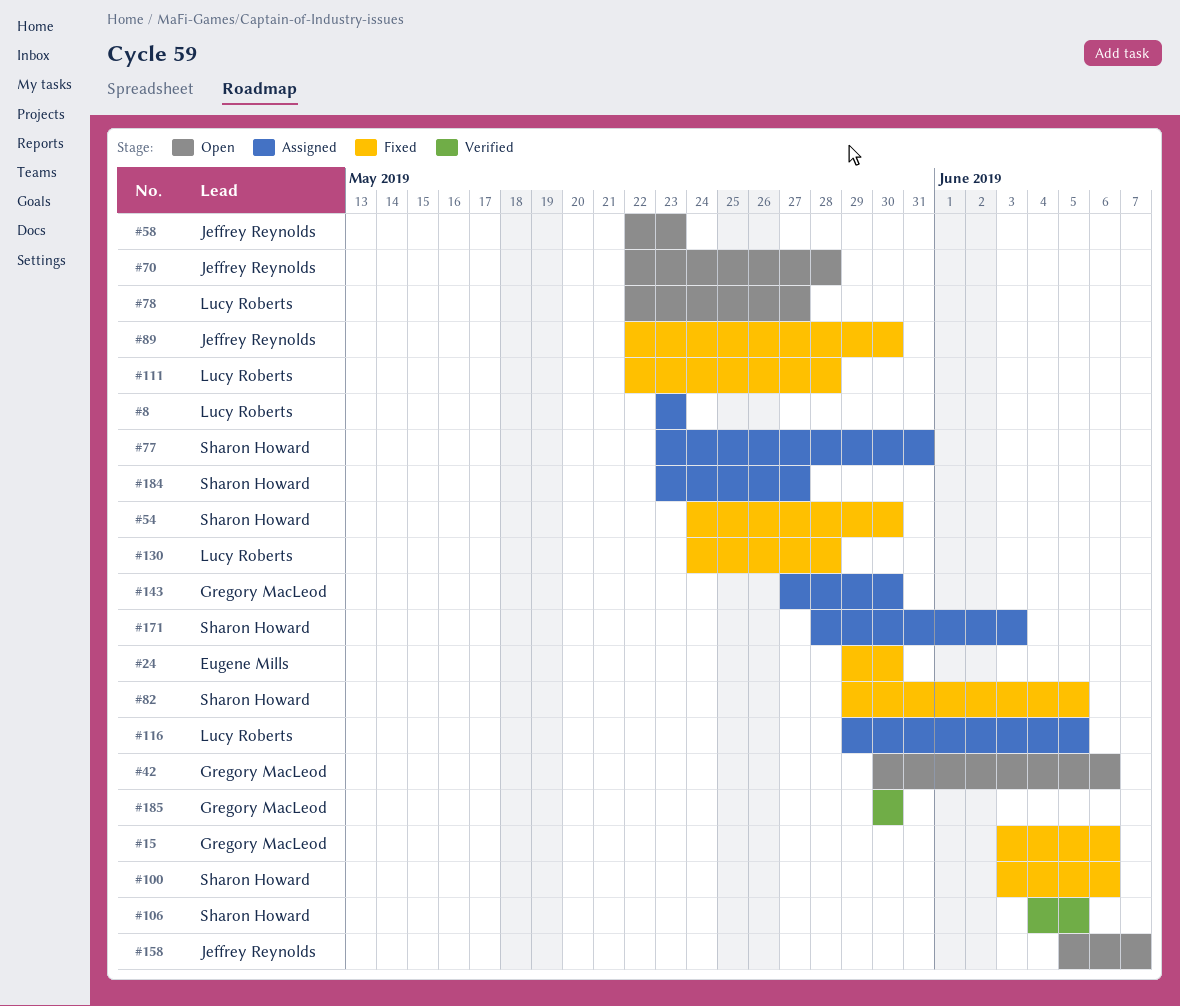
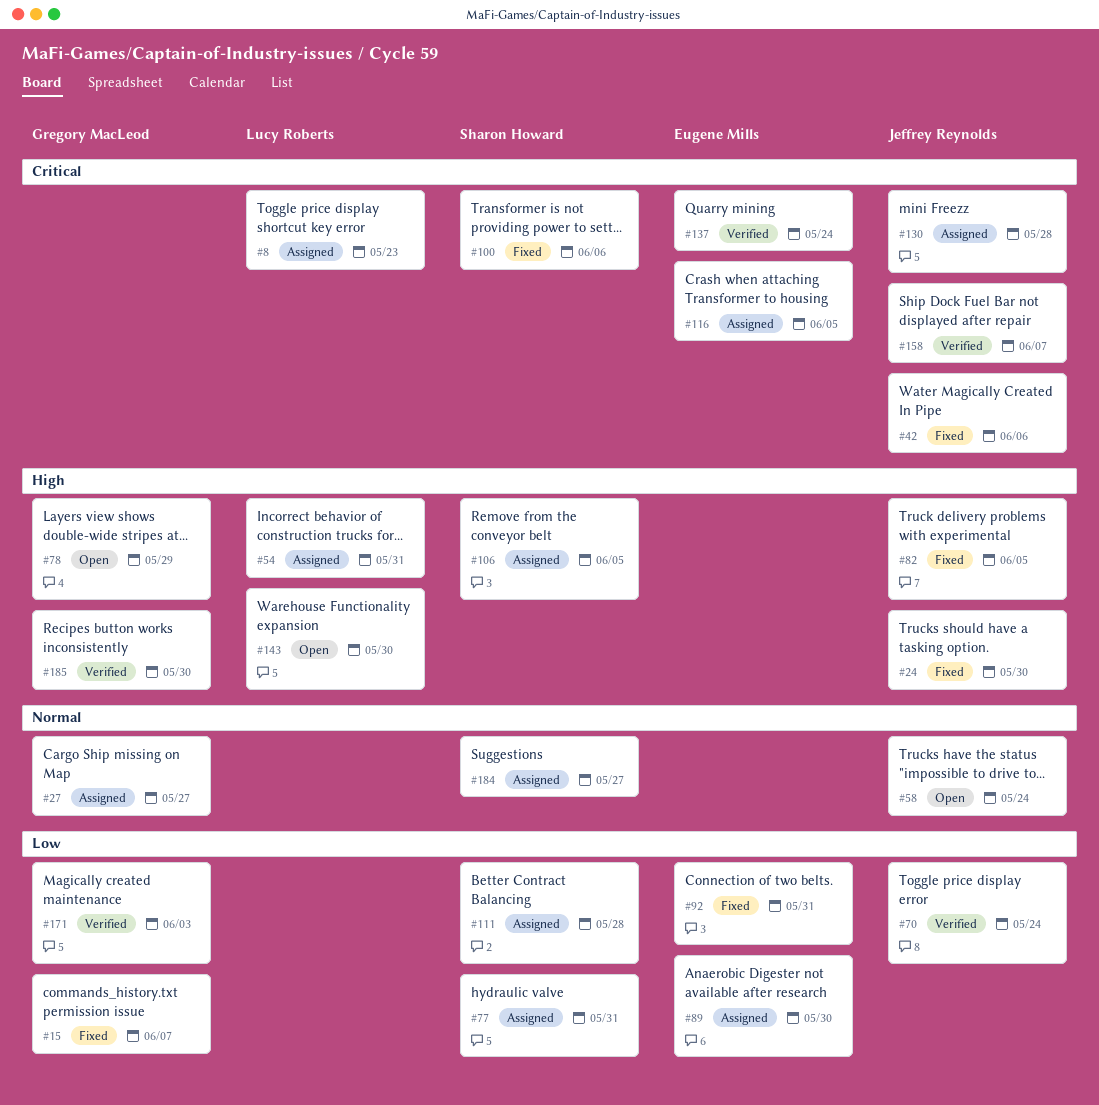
#15, due: Jun 6 -> Jun 7
#24, owner: Eugene Mills -> Jeffrey Reynolds
#27: none -> present
#42, status: Open -> Fixed
#42, owner: Gregory MacLeod -> Jeffrey Reynolds
#54, status: Fixed -> Assigned
#54, owner: Sharon Howard -> Lucy Roberts
#54, due: May 30 -> May 31
#58, due: May 23 -> May 24
#70, status: Open -> Verified
#70, due: May 28 -> May 24
#78, owner: Lucy Roberts -> Gregory MacLeod
#78, due: May 27 -> May 29
#82, owner: Sharon Howard -> Jeffrey Reynolds
#89, status: Fixed -> Assigned
#89, owner: Jeffrey Reynolds -> Eugene Mills
#92: none -> present
#106, status: Verified -> Assigned
#111, status: Fixed -> Assigned
#111, owner: Lucy Roberts -> Sharon Howard
#116, owner: Lucy Roberts -> Eugene Mills
#130, status: Fixed -> Assigned
#130, owner: Lucy Roberts -> Jeffrey Reynolds
#137: none -> present
#143, status: Assigned -> Open
#143, owner: Gregory MacLeod -> Lucy Roberts
#158, status: Open -> Verified
#171, status: Assigned -> Verified
#171, owner: Sharon Howard -> Gregory MacLeod

